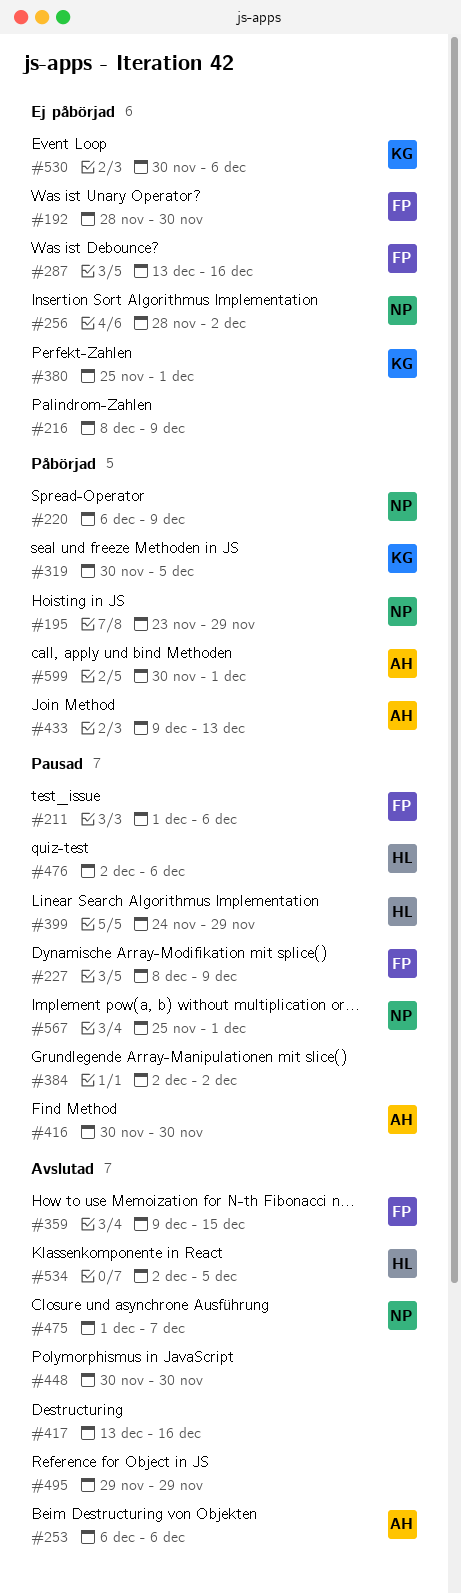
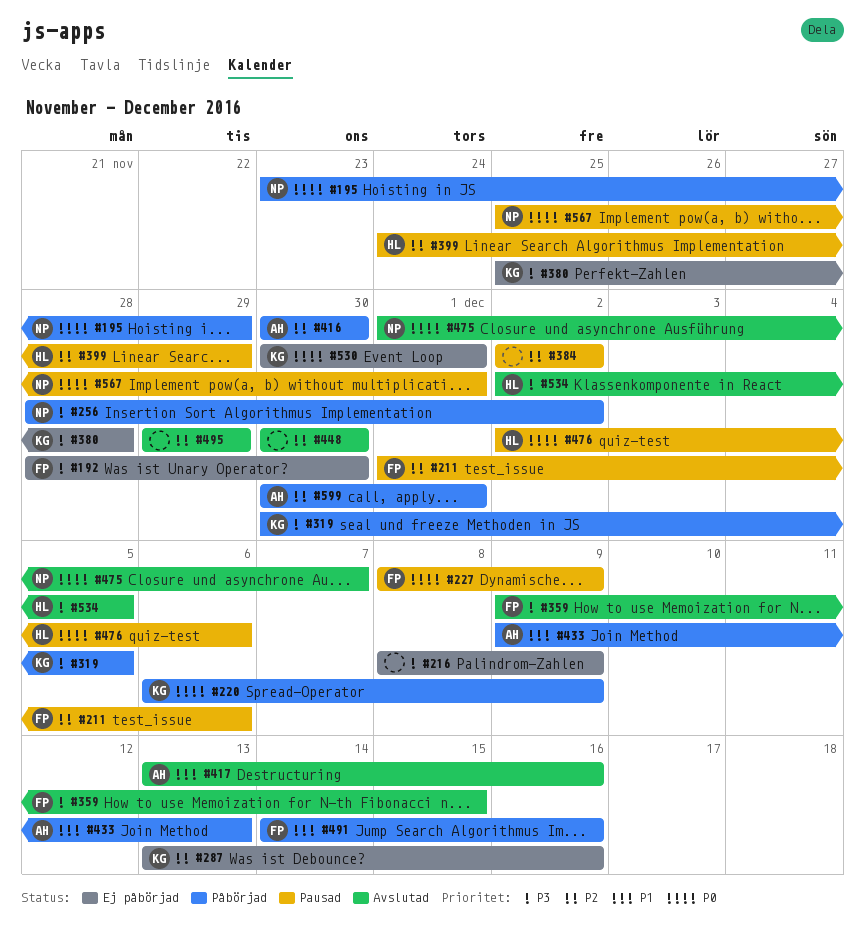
#220, owner: NP -> KG
#253: present -> none
#256, status: Ej påbörjad -> Påbörjad
#287, owner: FP -> KG
#380, due: Dec 1 -> Nov 28
#416, status: Pausad -> Påbörjad
#417, owner: none -> AH
#491: none -> present
#530, due: Dec 6 -> Dec 1

